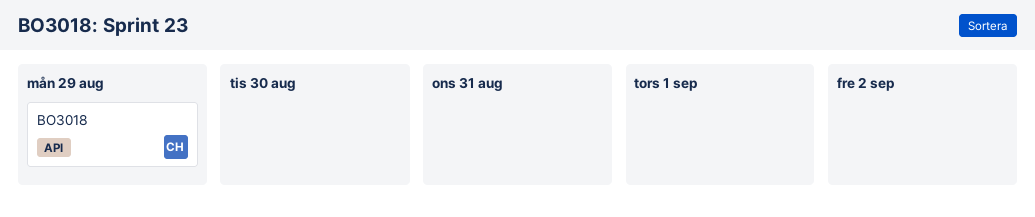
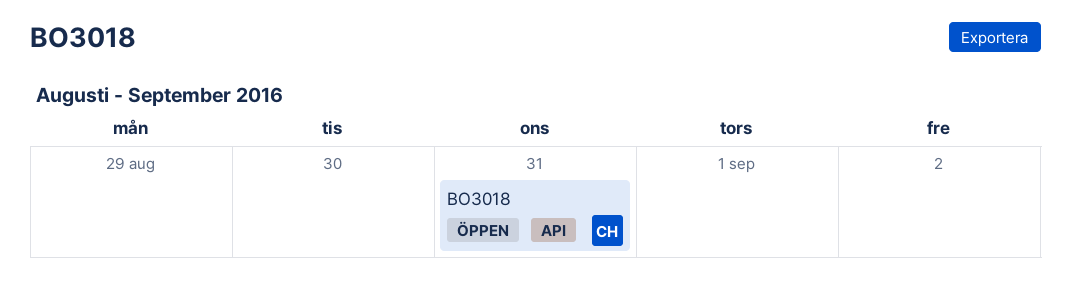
BO3018, due: Aug 29 -> Aug 31

